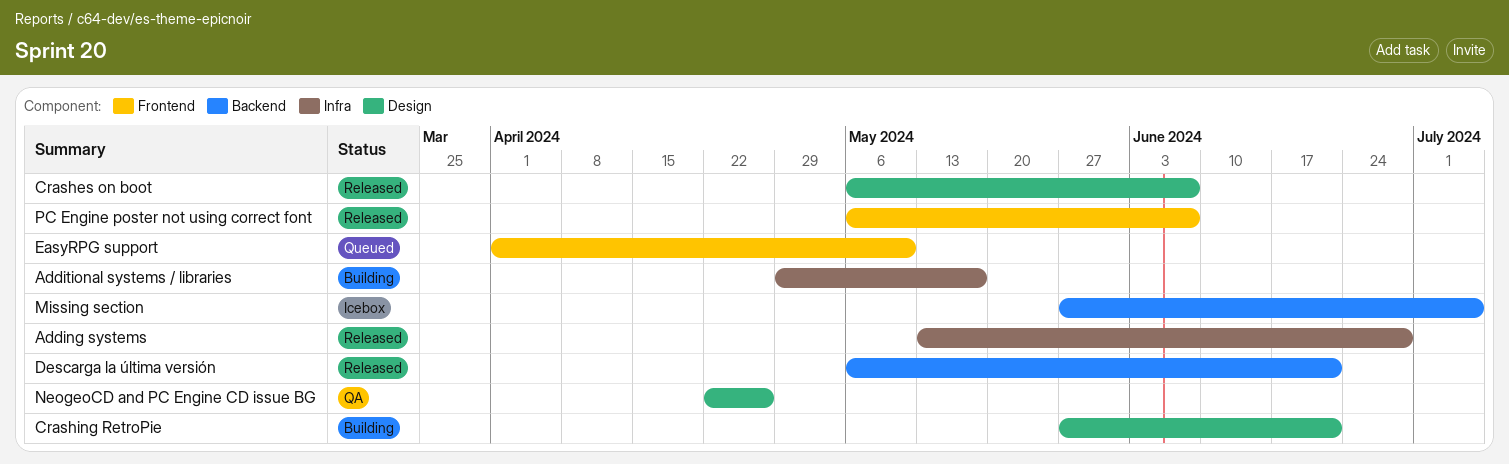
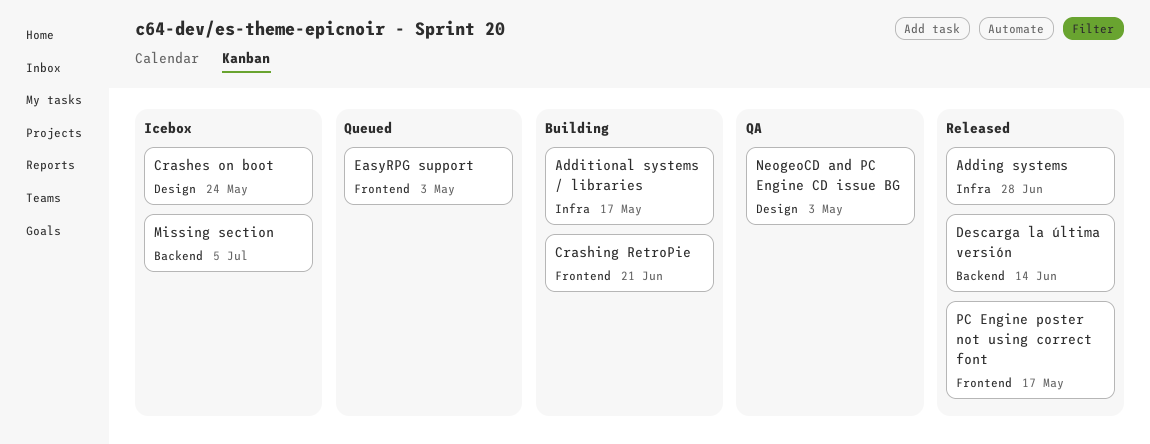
Crashes on boot, status: Released -> Icebox
Crashes on boot, due: Jun 7 -> May 24
Crashing RetroPie, label: Design -> Frontend
Descarga la última versión, due: Jun 21 -> Jun 14
EasyRPG support, due: May 10 -> May 3
NeogeoCD and PC Engine CD issue BG, due: Apr 26 -> May 3
PC Engine poster not using correct font, due: Jun 7 -> May 17

